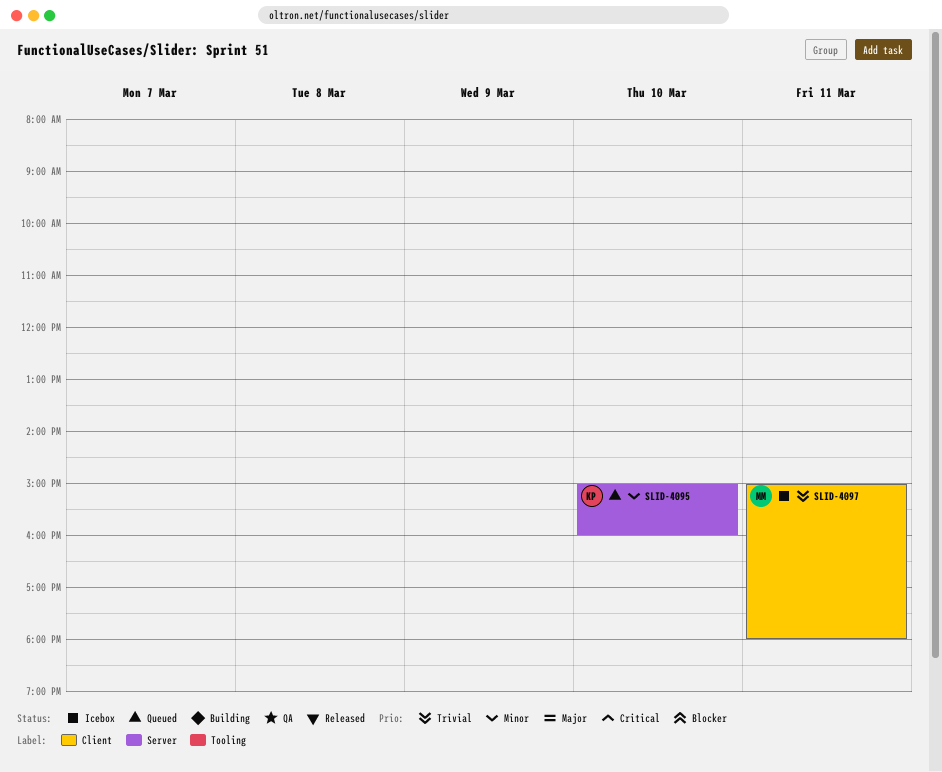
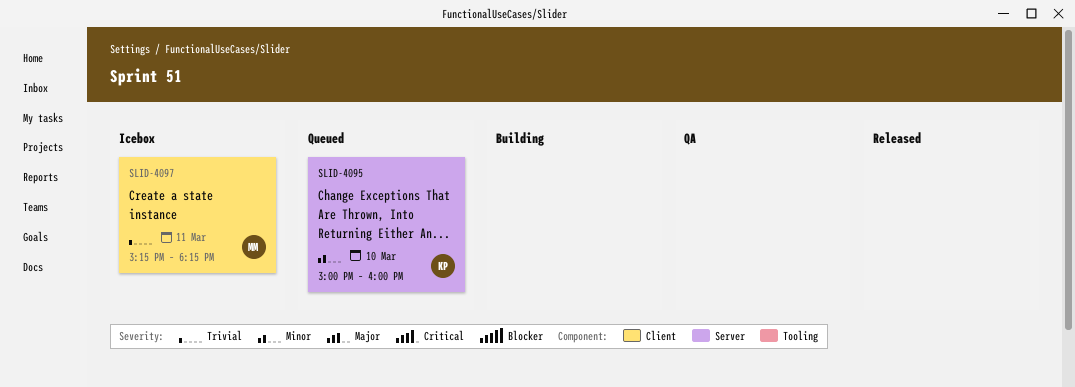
SLID-4097, begins: 15:00 -> 15:15
SLID-4097, ends: 18:00 -> 18:15

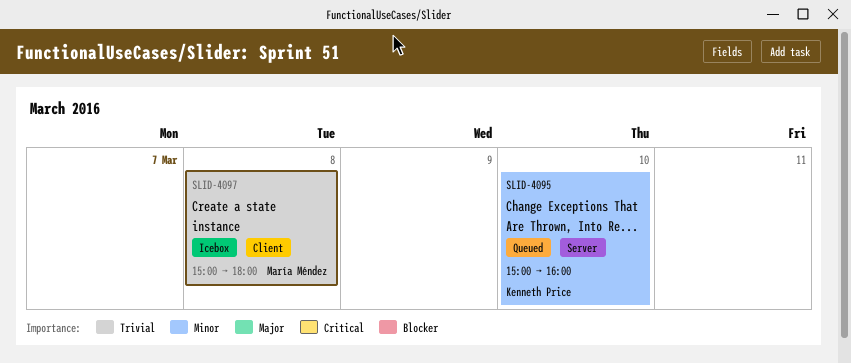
SLID-4097, day: Mar 11 -> Mar 8
SLID-4097, begins: 15:15 -> 15:00
SLID-4097, ends: 18:15 -> 18:00

